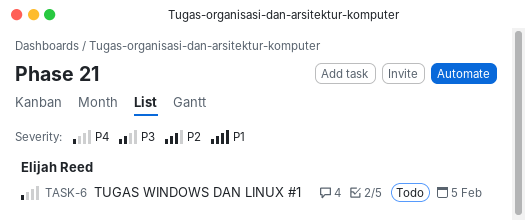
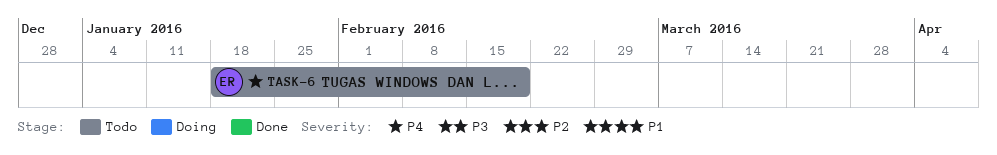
TASK-6, due: Feb 5 -> Feb 19

